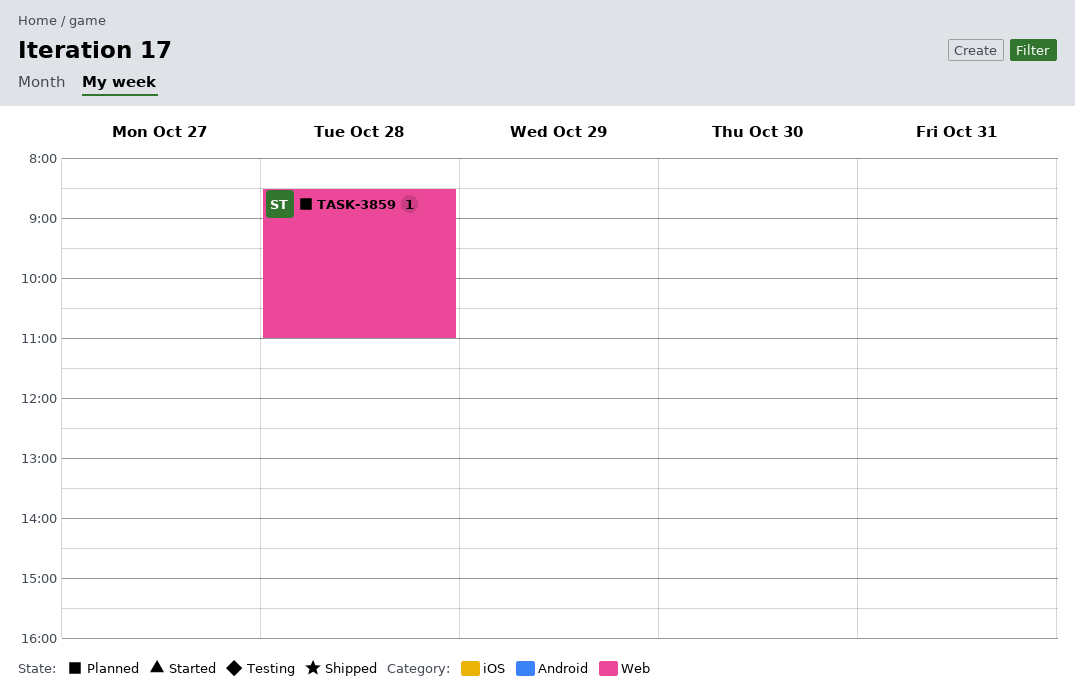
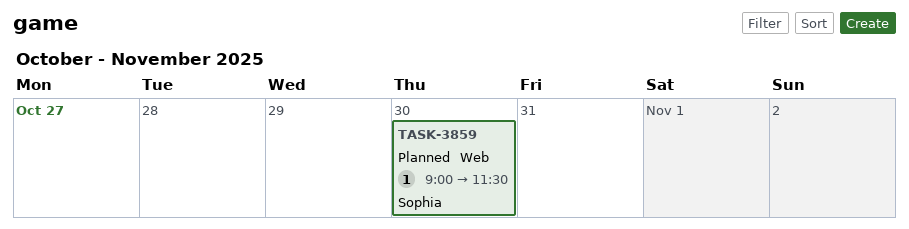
TASK-3859, day: Oct 28 -> Oct 30
TASK-3859, begins: 08:30 -> 09:00
TASK-3859, ends: 11:00 -> 11:30

